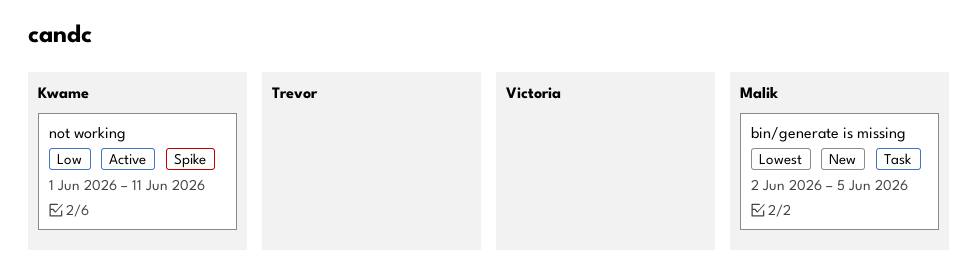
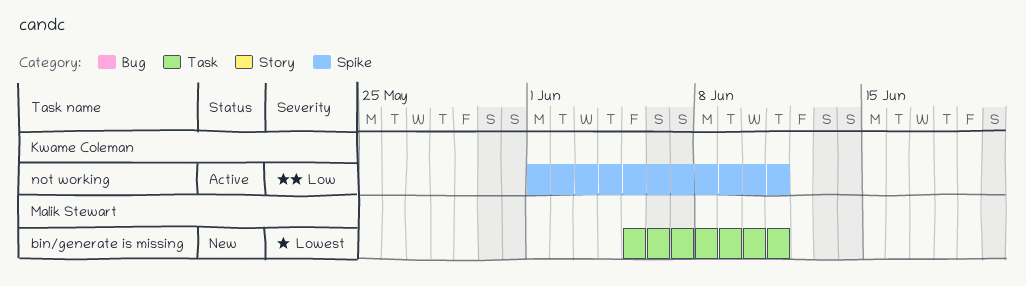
bin/generate is missing, start: Jun 2 -> Jun 5
bin/generate is missing, due: Jun 5 -> Jun 11

